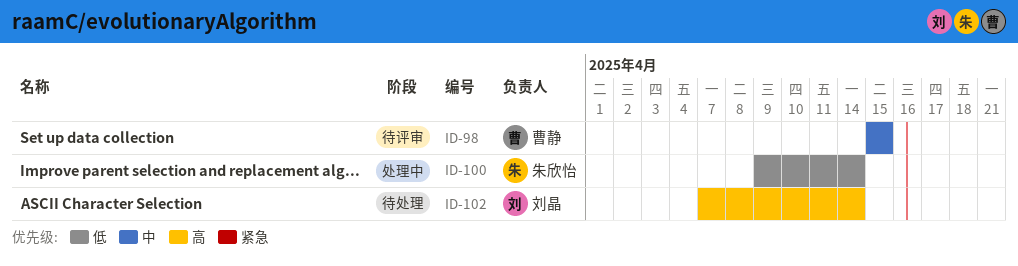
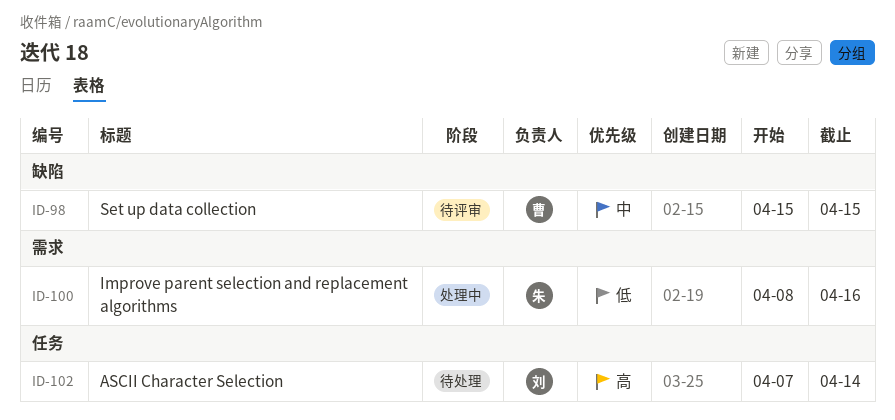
ID-100, start: Apr 9 -> Apr 8
ID-100, due: Apr 14 -> Apr 16

